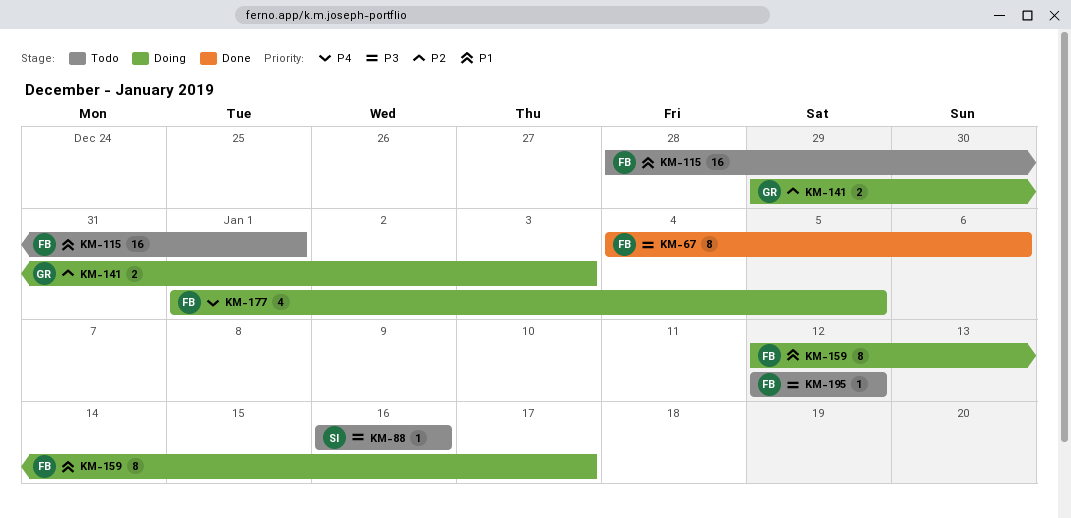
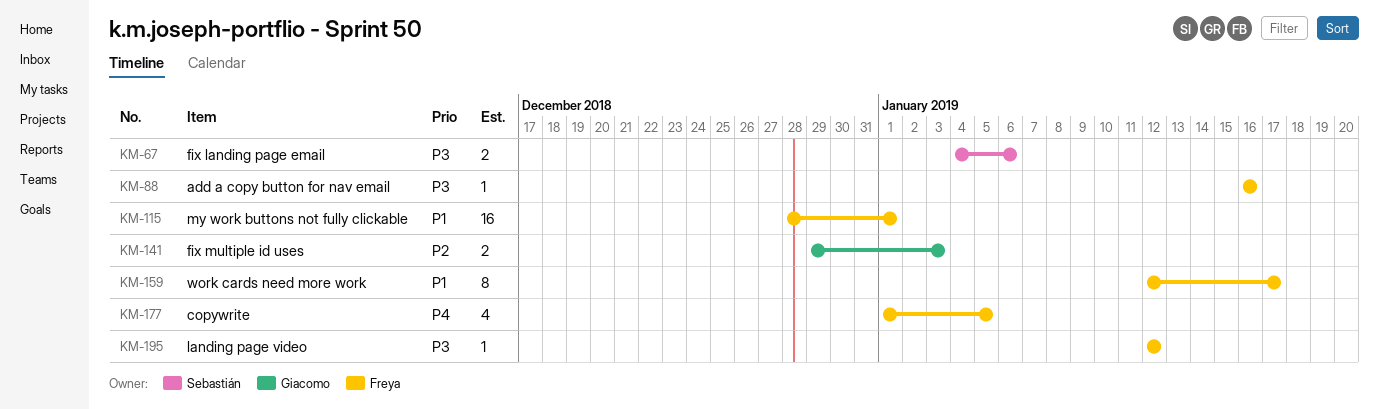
KM-67, owner: Freya -> Sebastián
KM-67, estimate: 8 -> 2
KM-88, owner: Sebastián -> Freya

